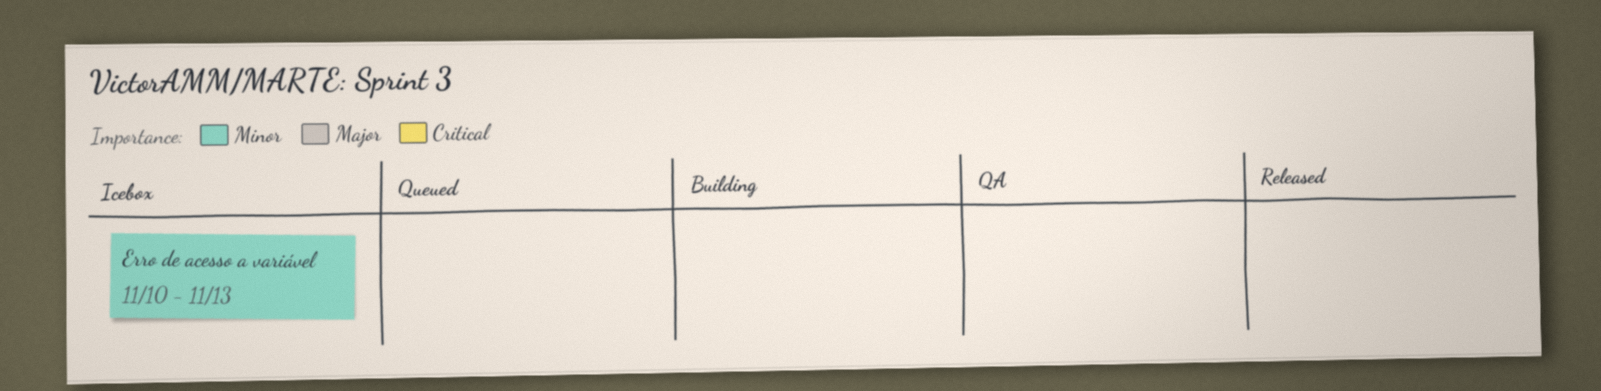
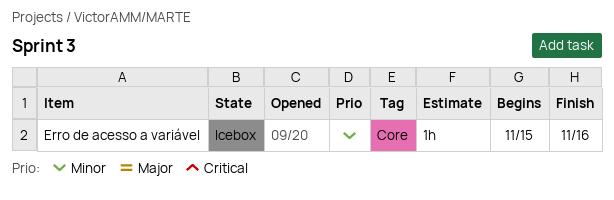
Erro de acesso a variável, start: Nov 10 -> Nov 15
Erro de acesso a variável, due: Nov 13 -> Nov 16

